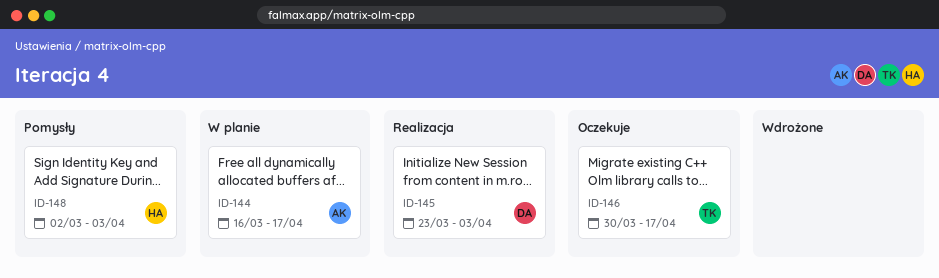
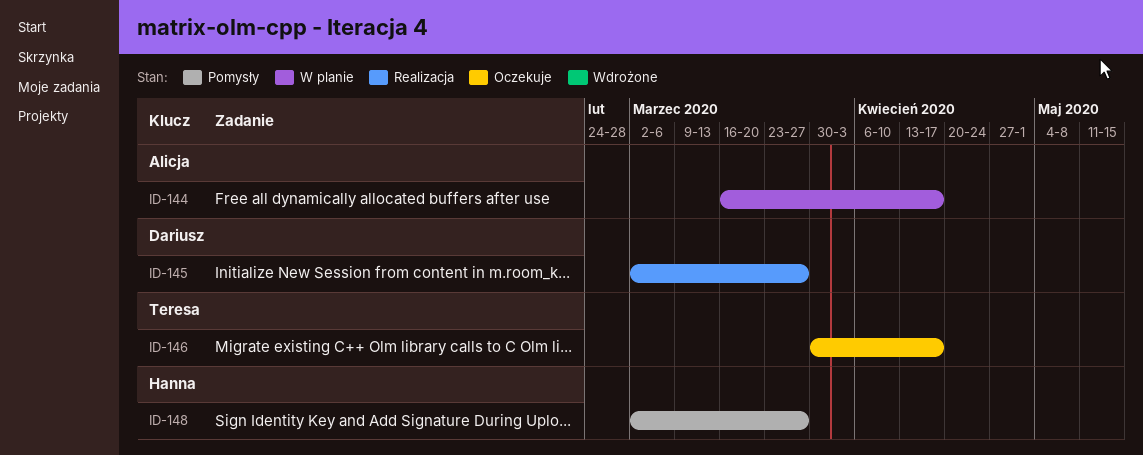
ID-145, start: Mar 23 -> Mar 2
ID-145, due: Apr 3 -> Mar 27
ID-148, due: Apr 3 -> Mar 27

